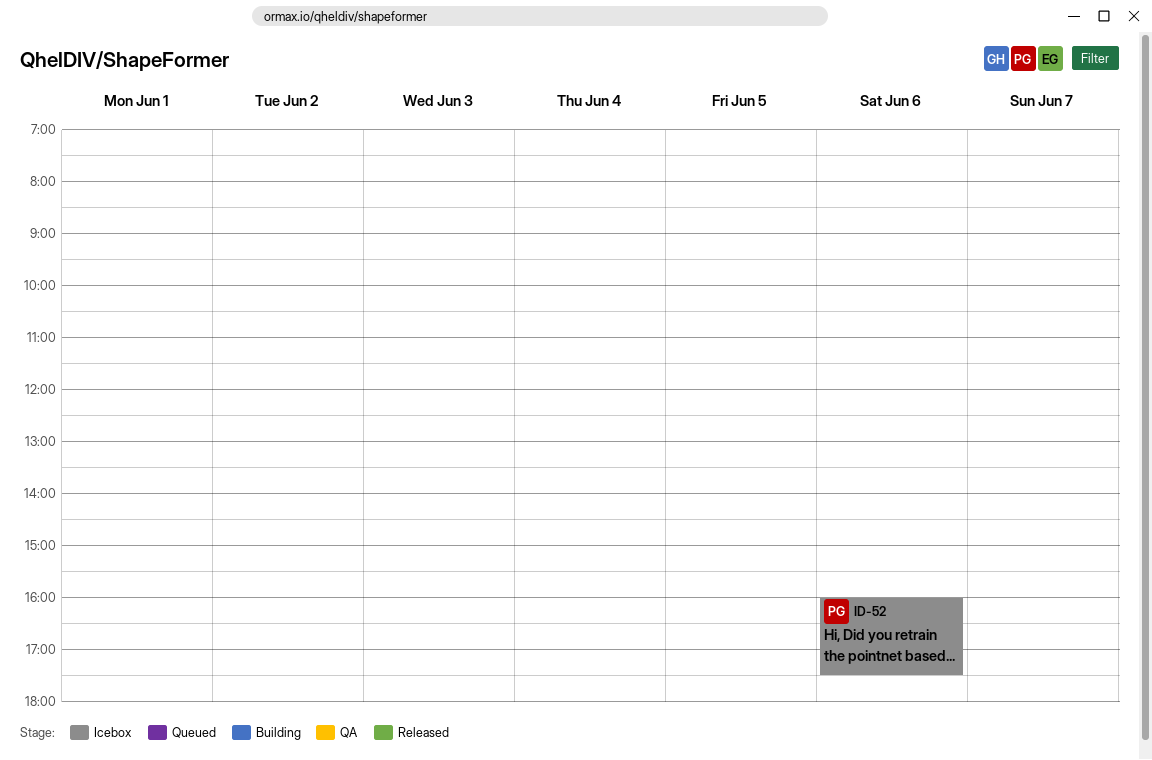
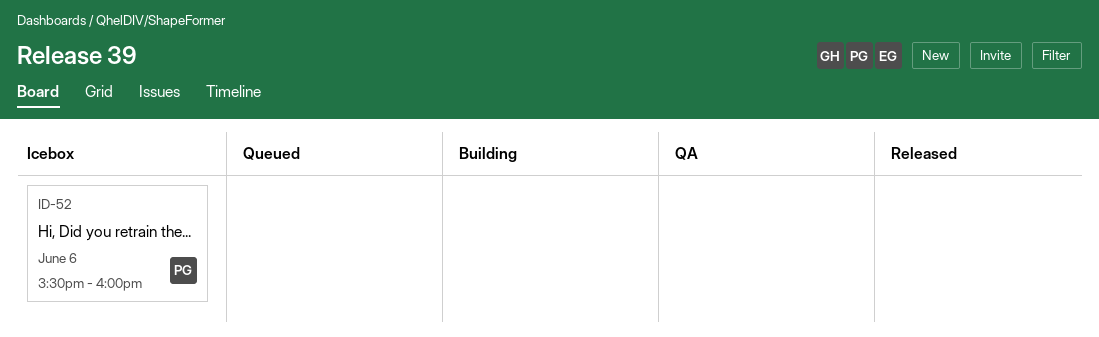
ID-52, begins: 16:00 -> 15:30
ID-52, ends: 17:30 -> 16:00

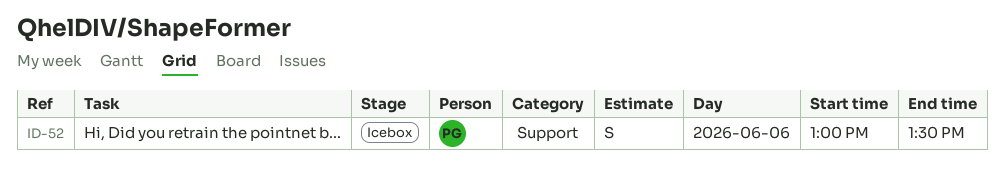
ID-52, begins: 15:30 -> 13:00
ID-52, ends: 16:00 -> 13:30

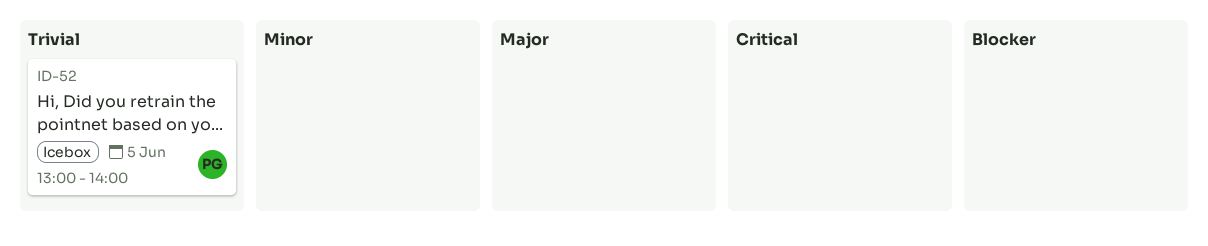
ID-52, day: Jun 6 -> Jun 5
ID-52, ends: 13:30 -> 14:00

